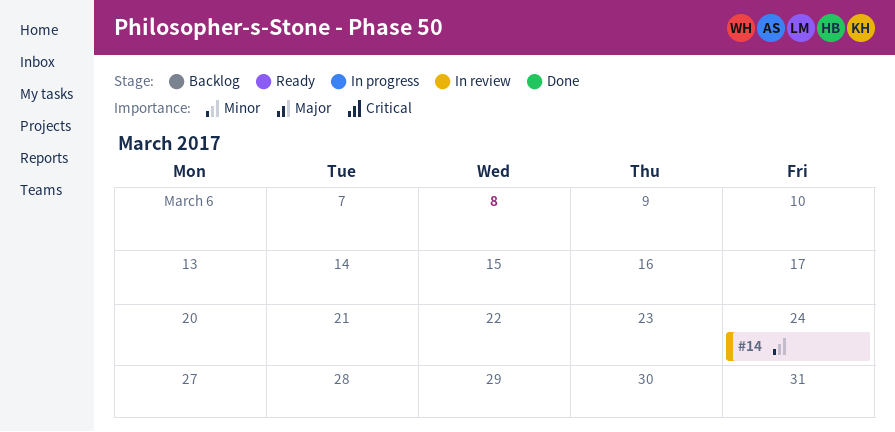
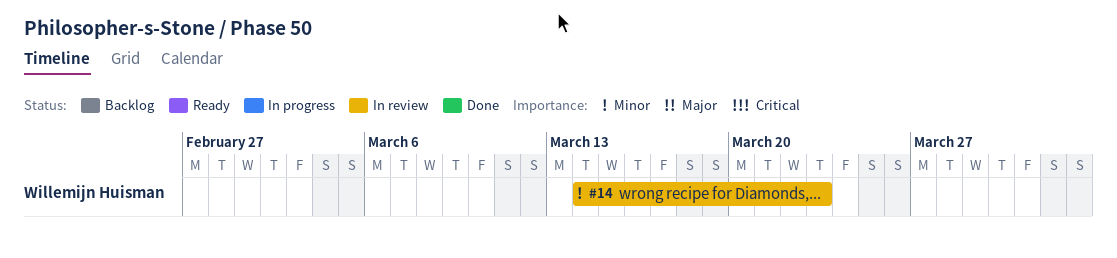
#14, due: Mar 24 -> Mar 23

